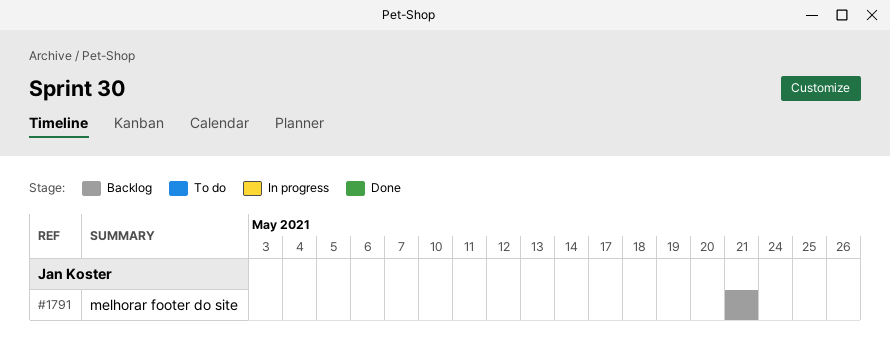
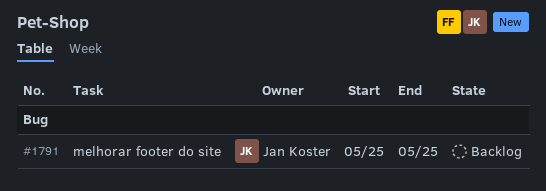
#1791, start: May 21 -> May 25
#1791, due: May 21 -> May 25

